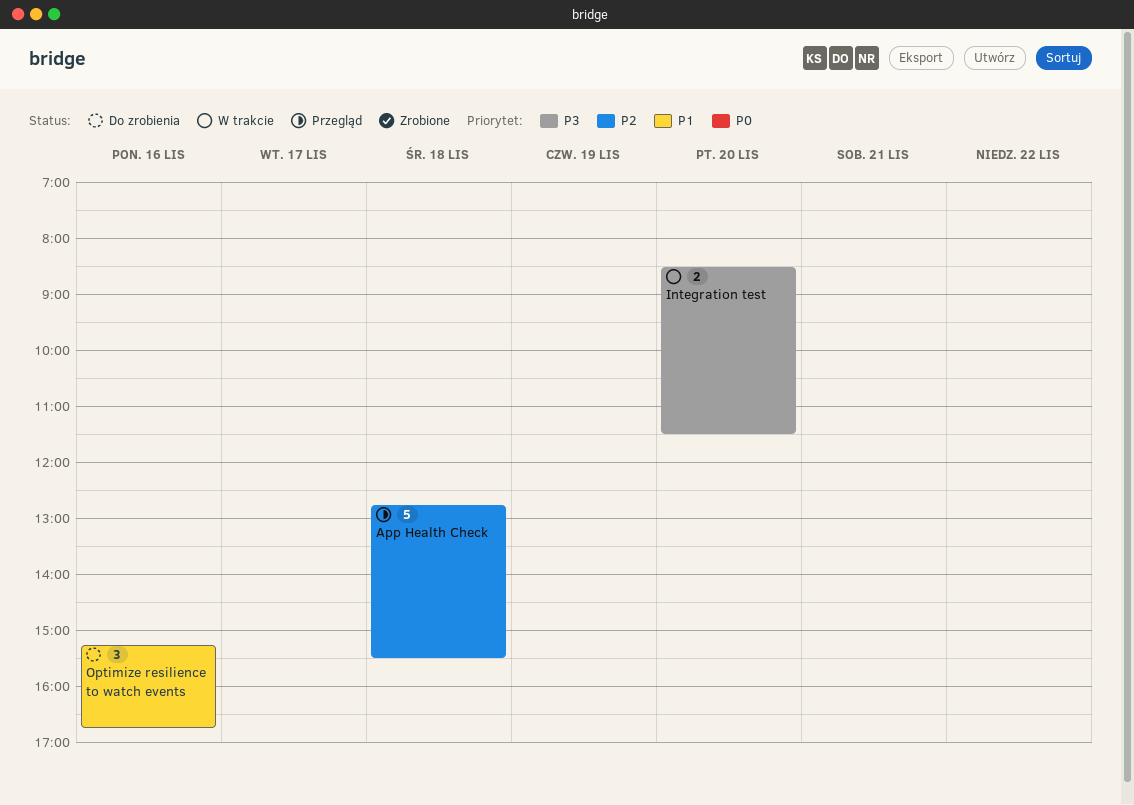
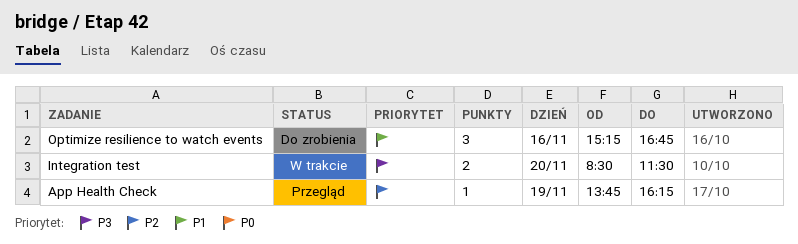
App Health Check, estimate: 5 -> 1
App Health Check, day: Nov 18 -> Nov 19
App Health Check, begins: 12:45 -> 13:45
App Health Check, ends: 15:30 -> 16:15

